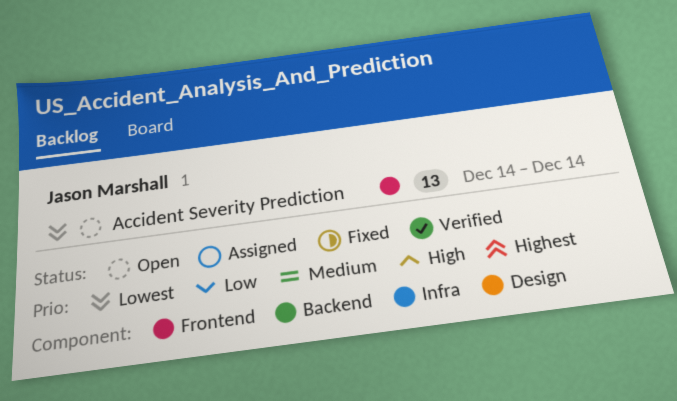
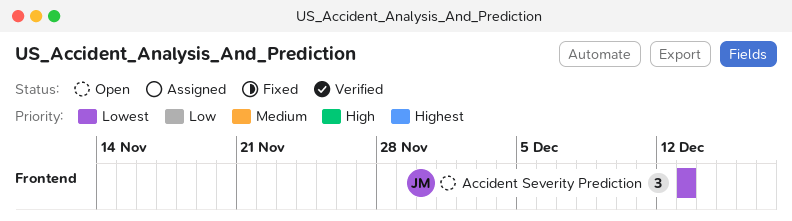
Accident Severity Prediction, estimate: 13 -> 3
Accident Severity Prediction, start: Dec 14 -> Dec 13
Accident Severity Prediction, due: Dec 14 -> Dec 13

